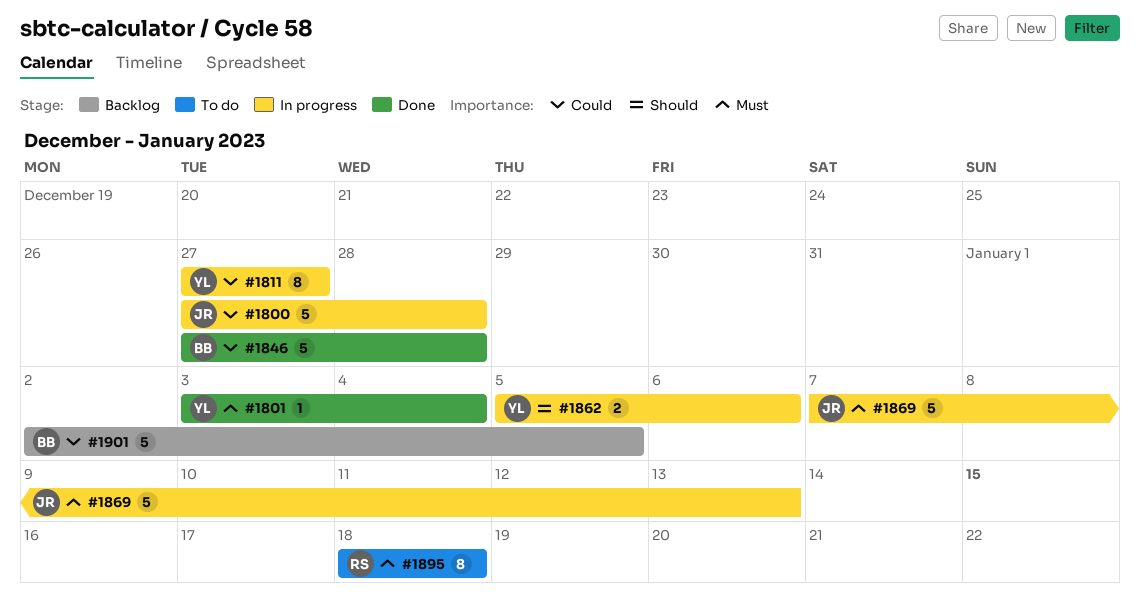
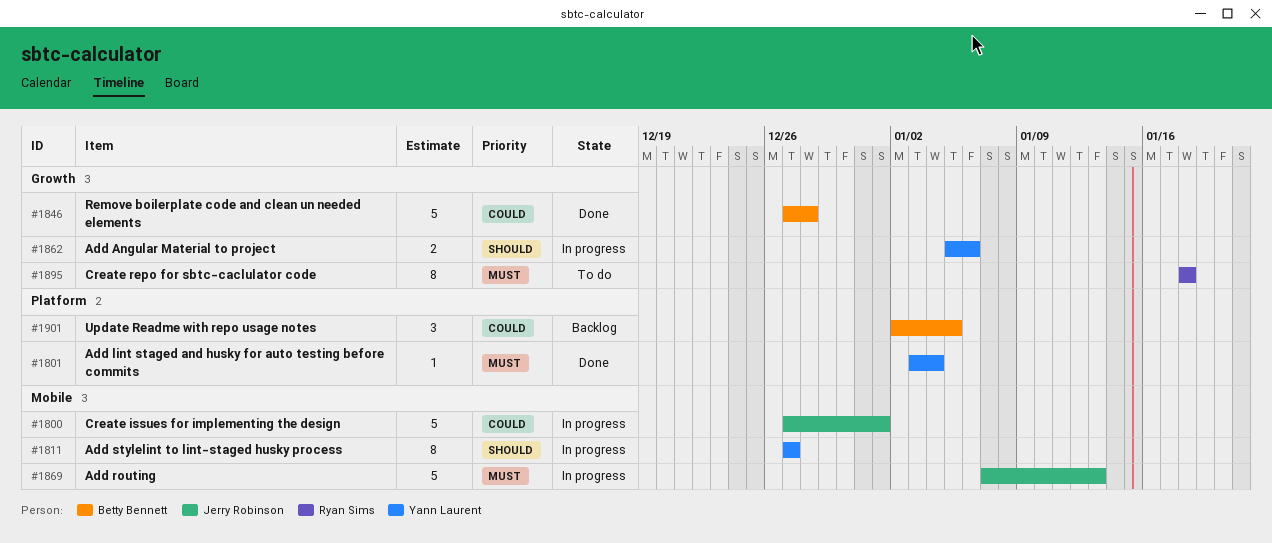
#1800, due: Dec 28 -> Jan 1
#1811, priority: Could -> Should
#1901, estimate: 5 -> 3

